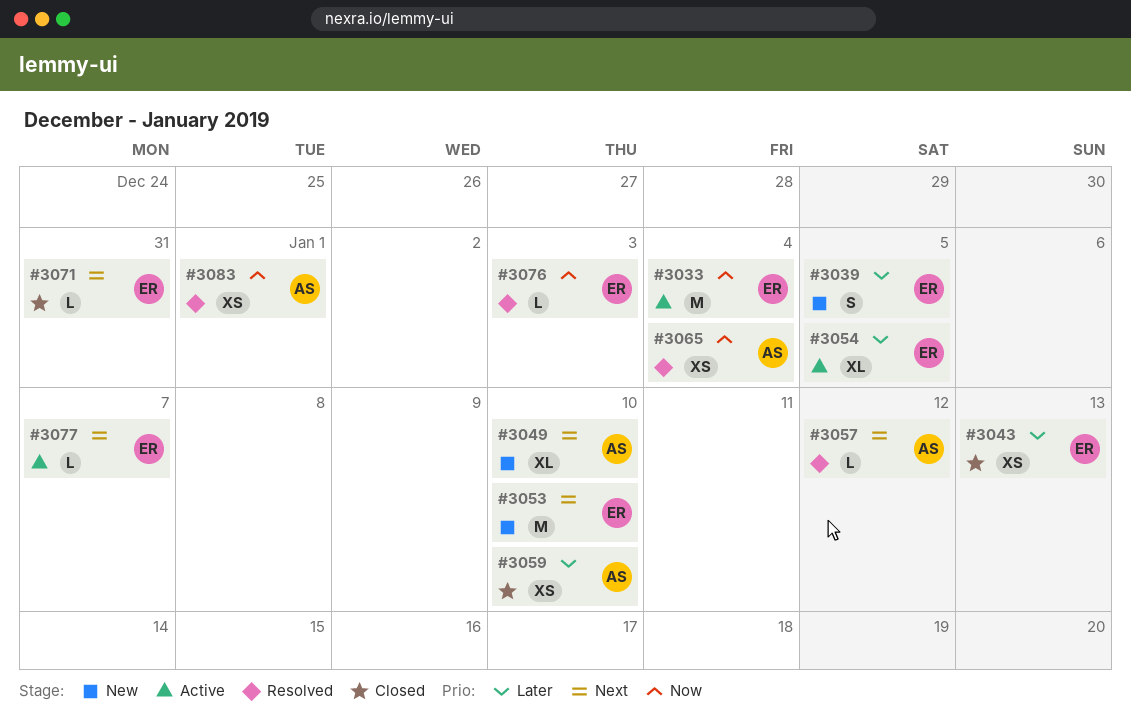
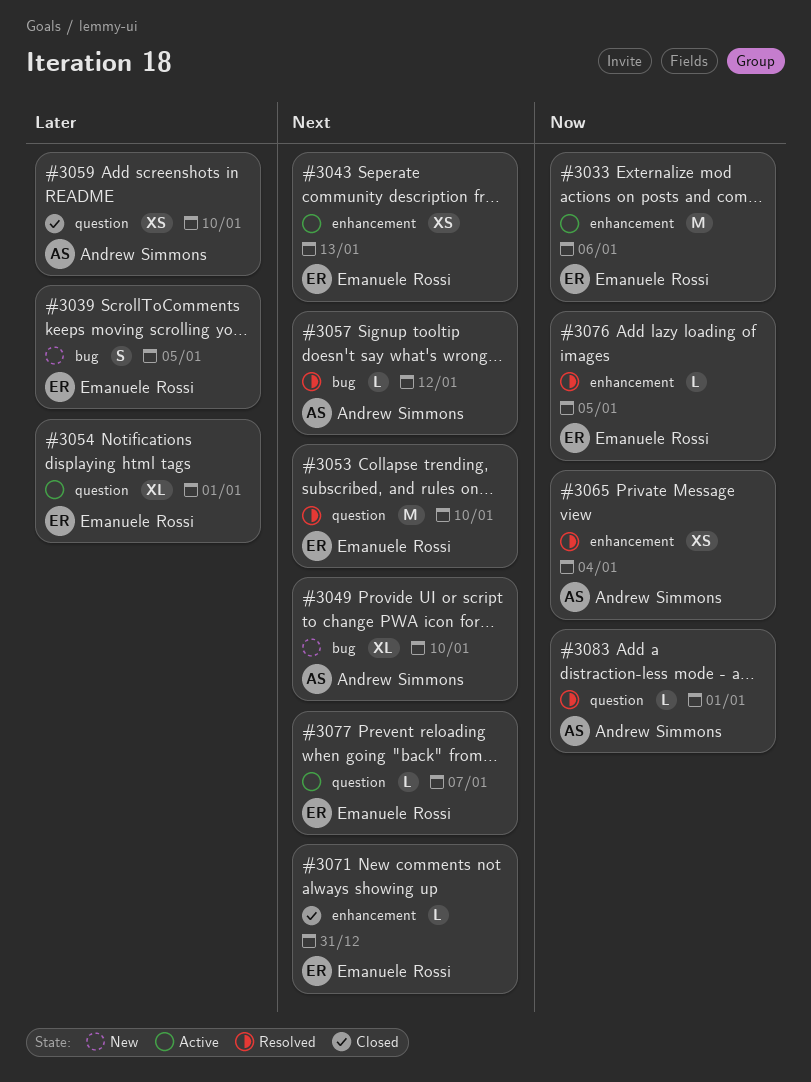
#3033, due: Jan 4 -> Jan 6
#3043, status: Closed -> Active
#3043, priority: Later -> Next
#3053, status: New -> Resolved
#3054, due: Jan 5 -> Jan 1
#3076, due: Jan 3 -> Jan 5
#3083, estimate: XS -> L

